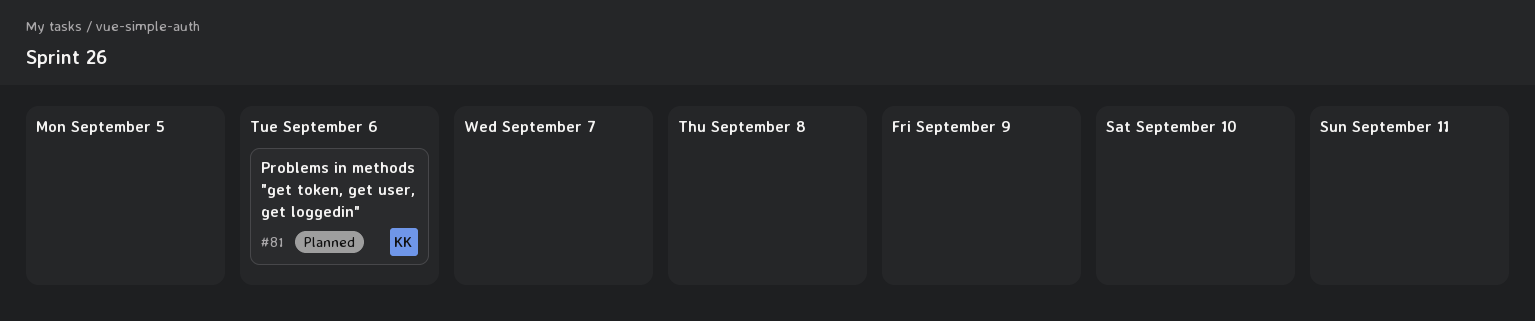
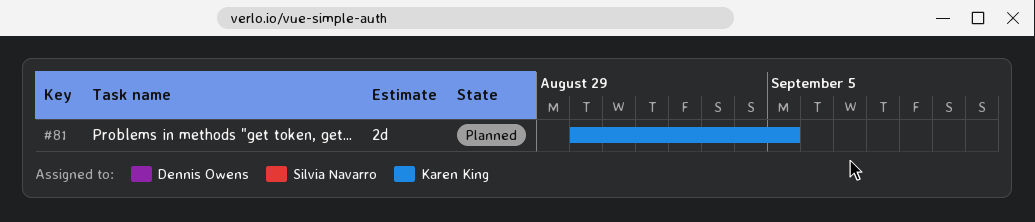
#81, due: Sep 6 -> Sep 5

